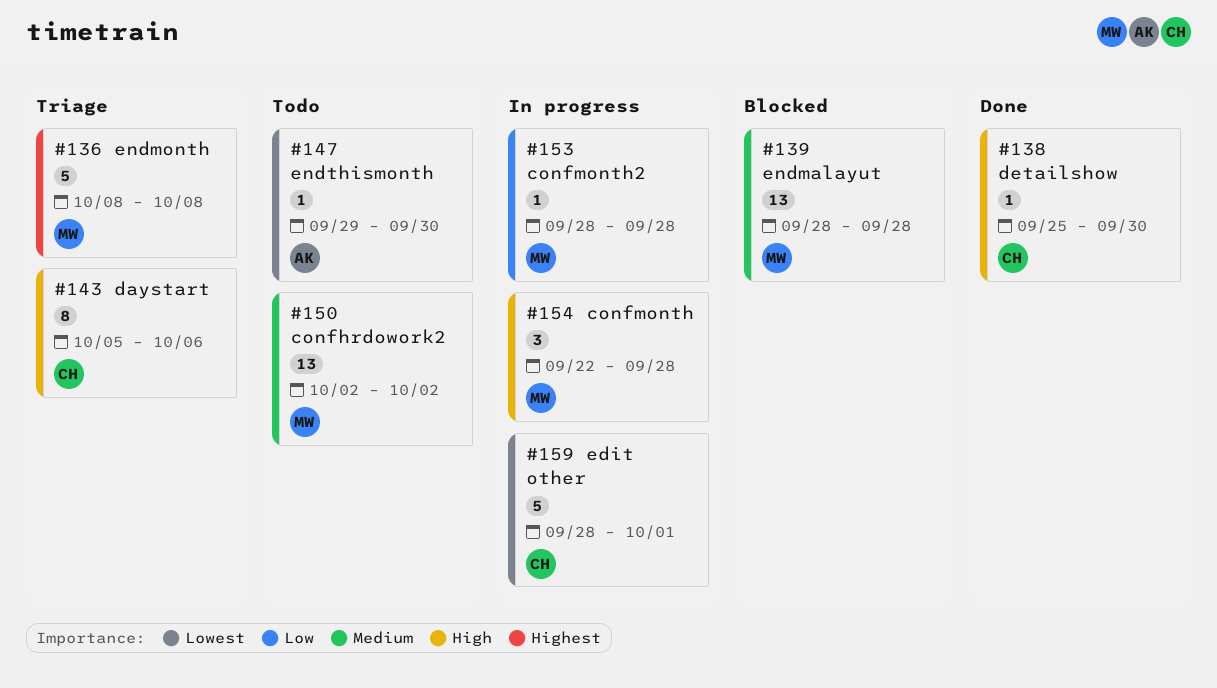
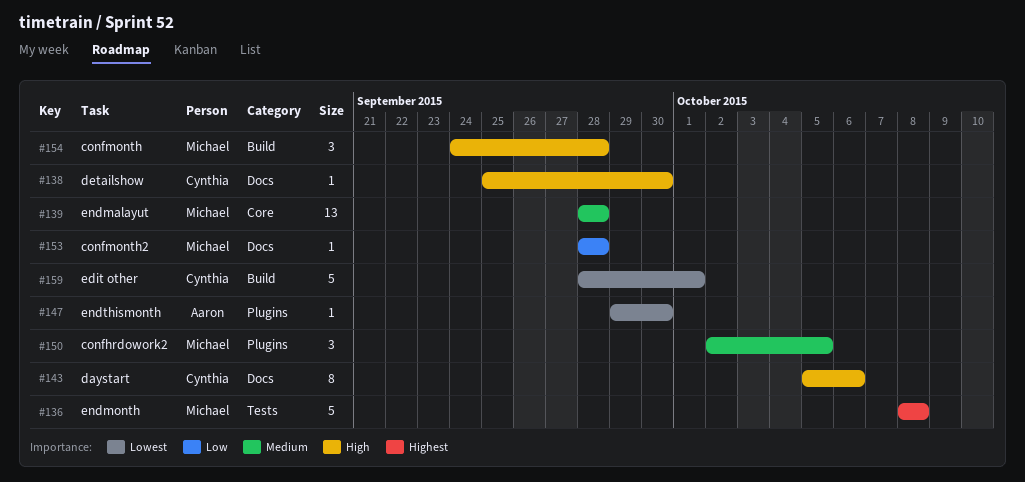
#150, estimate: 13 -> 3
#150, due: Oct 2 -> Oct 5
#154, start: Sep 22 -> Sep 24

